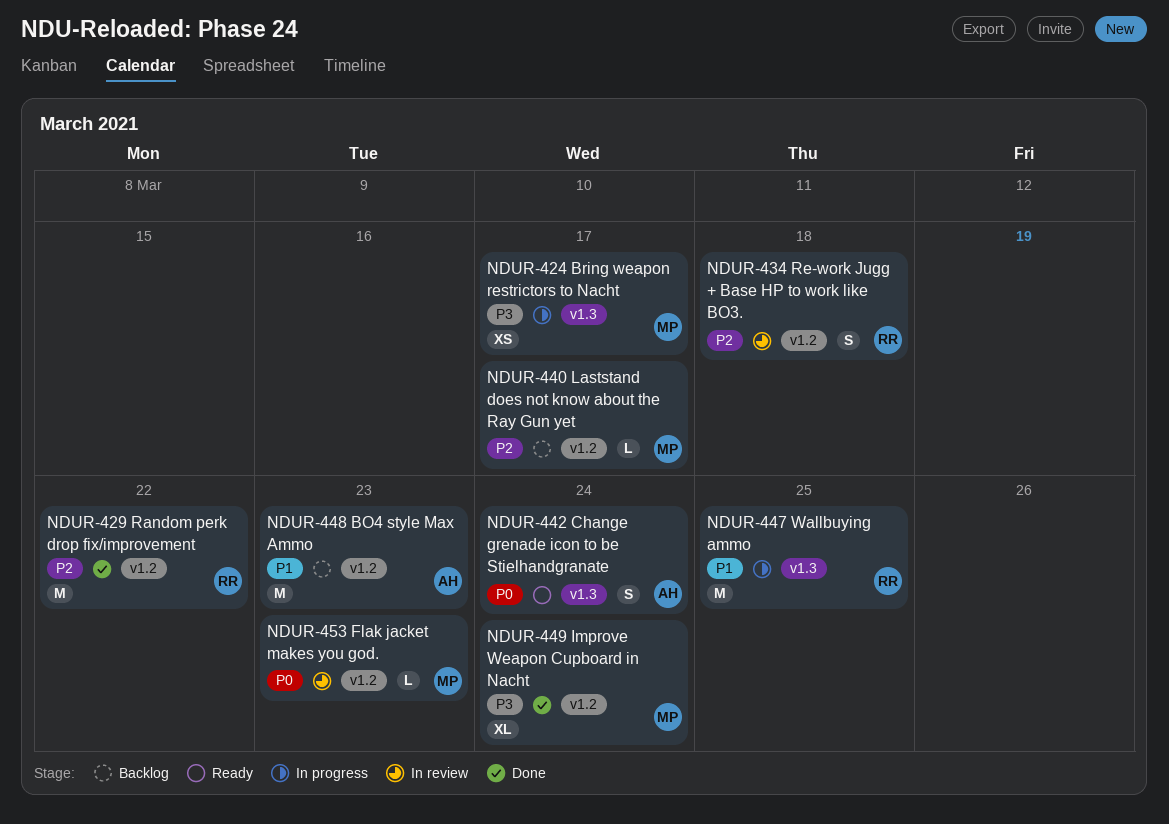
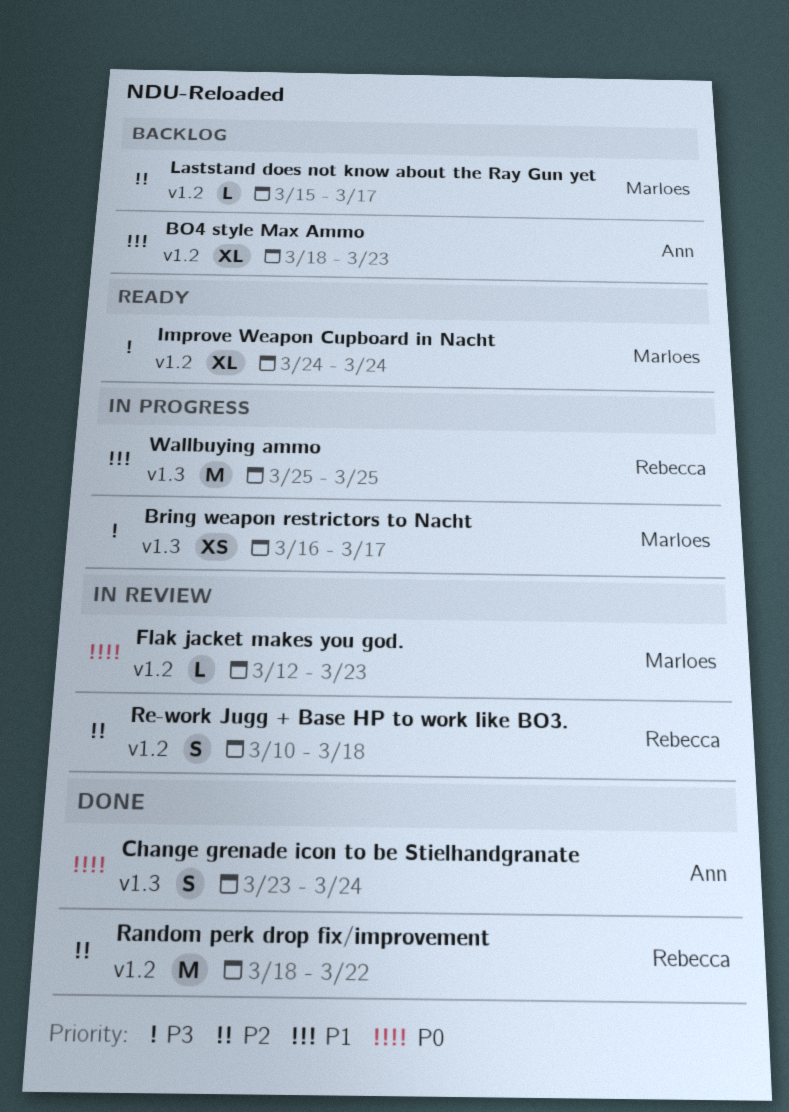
BO4 style Max Ammo, estimate: M -> XL
Change grenade icon to be Stielhandgranate, status: Ready -> Done
Improve Weapon Cupboard in Nacht, status: Done -> Ready

